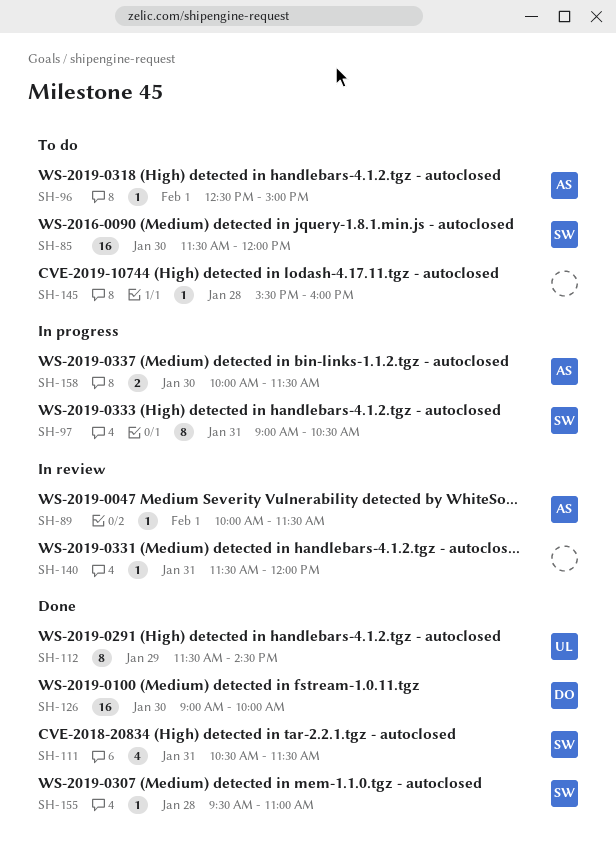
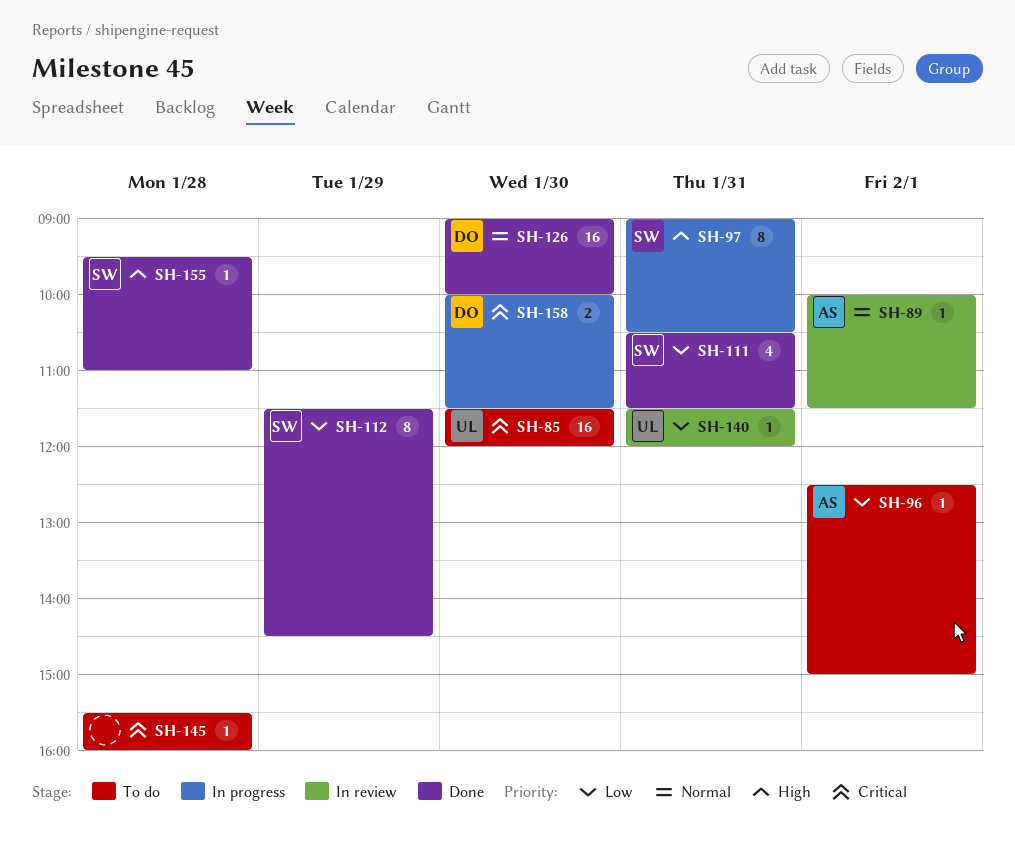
SH-85, owner: SW -> UL
SH-112, owner: UL -> SW
SH-140, owner: none -> UL
SH-158, owner: AS -> DO

